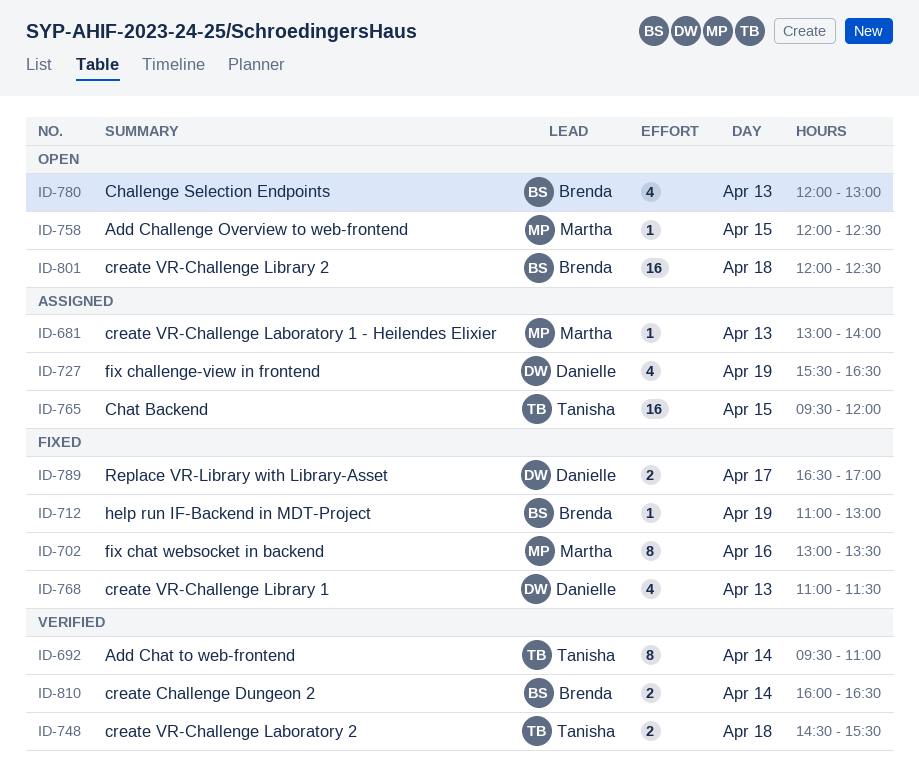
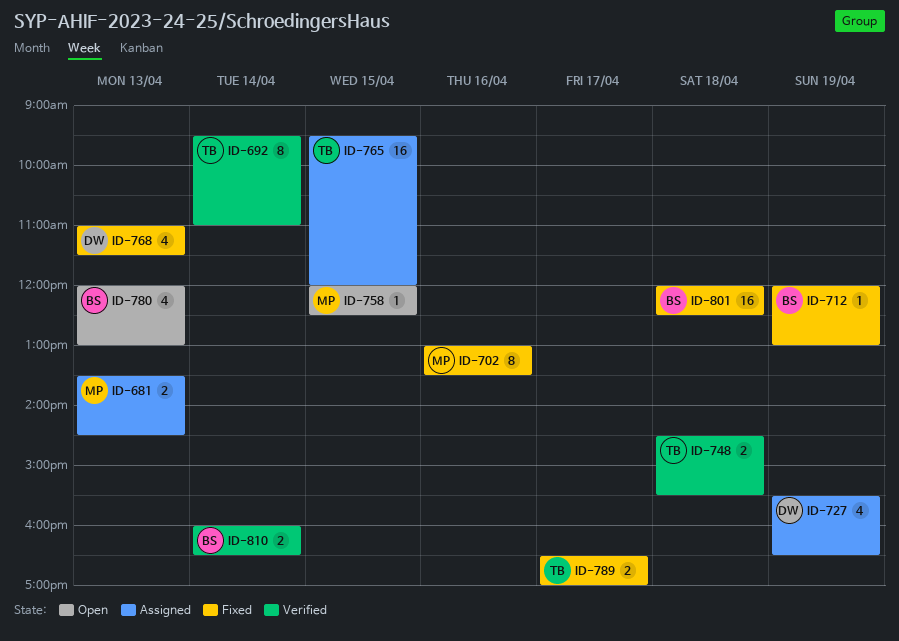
ID-681, estimate: 1 -> 2
ID-681, begins: 13:00 -> 13:30
ID-681, ends: 14:00 -> 14:30
ID-712, begins: 11:00 -> 12:00
ID-789, owner: Danielle -> Tanisha
ID-801, status: Open -> Fixed

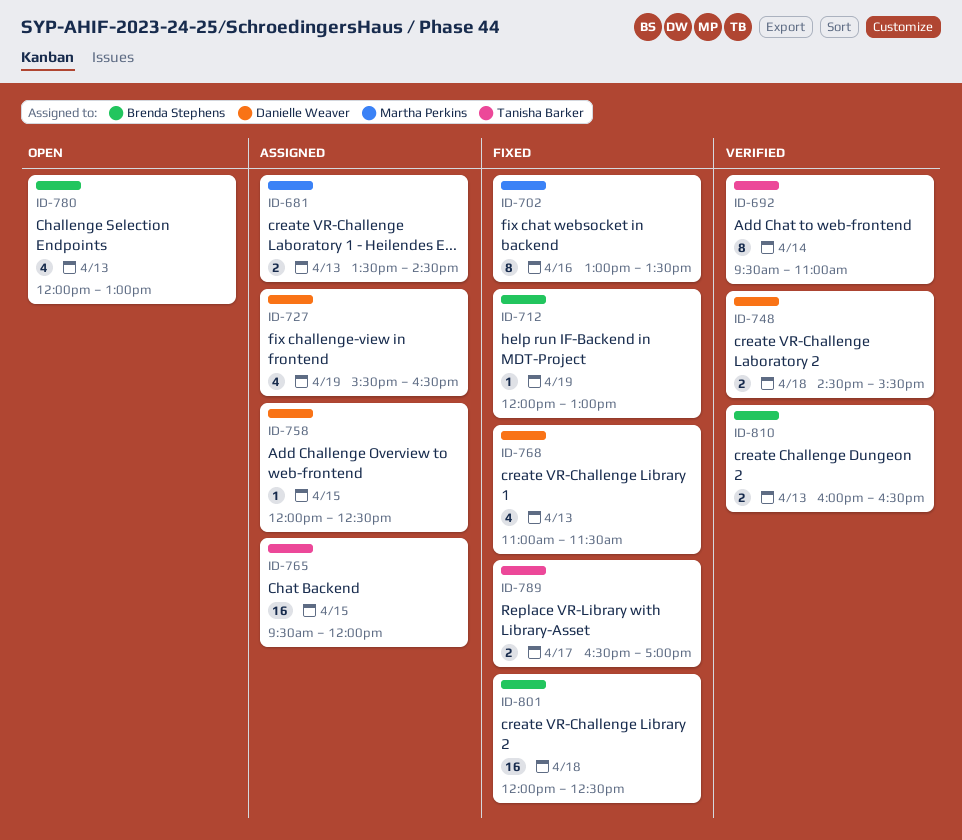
ID-748, owner: Tanisha Barker -> Danielle Weaver
ID-758, status: Open -> Assigned
ID-758, owner: Martha Perkins -> Danielle Weaver
ID-810, day: Apr 14 -> Apr 13

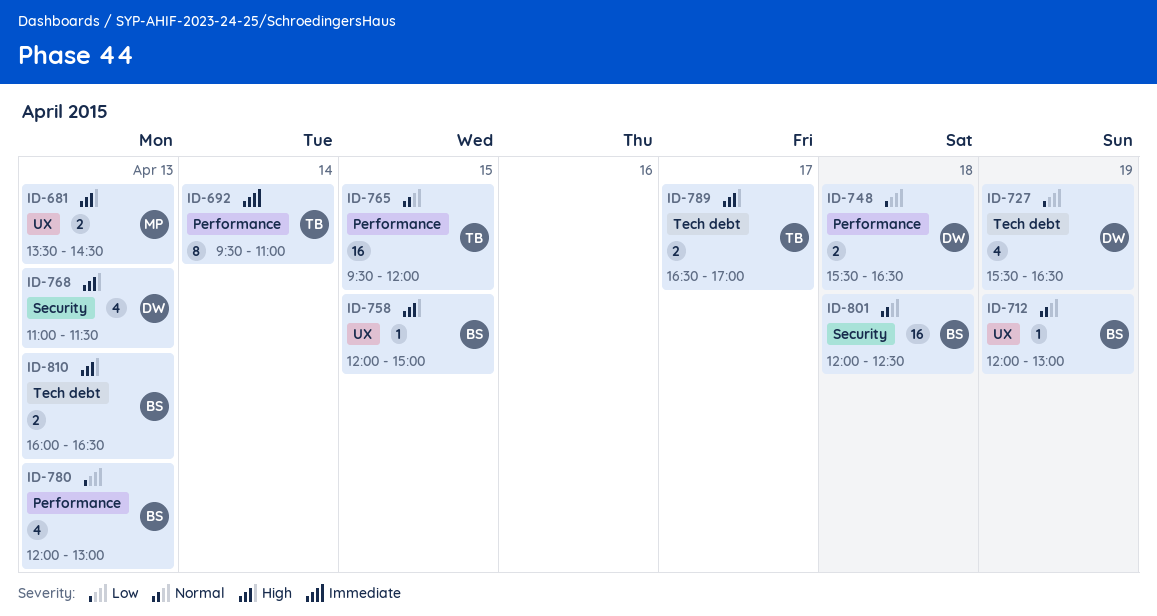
ID-702: present -> none
ID-748, begins: 14:30 -> 15:30
ID-748, ends: 15:30 -> 16:30
ID-758, owner: Danielle Weaver -> Brenda Stephens
ID-758, ends: 12:30 -> 15:00

